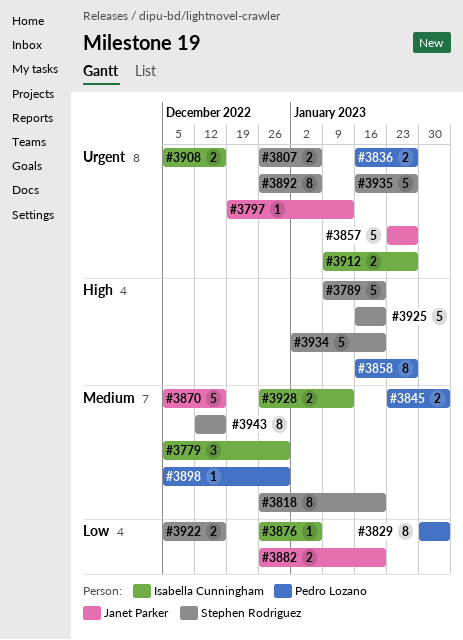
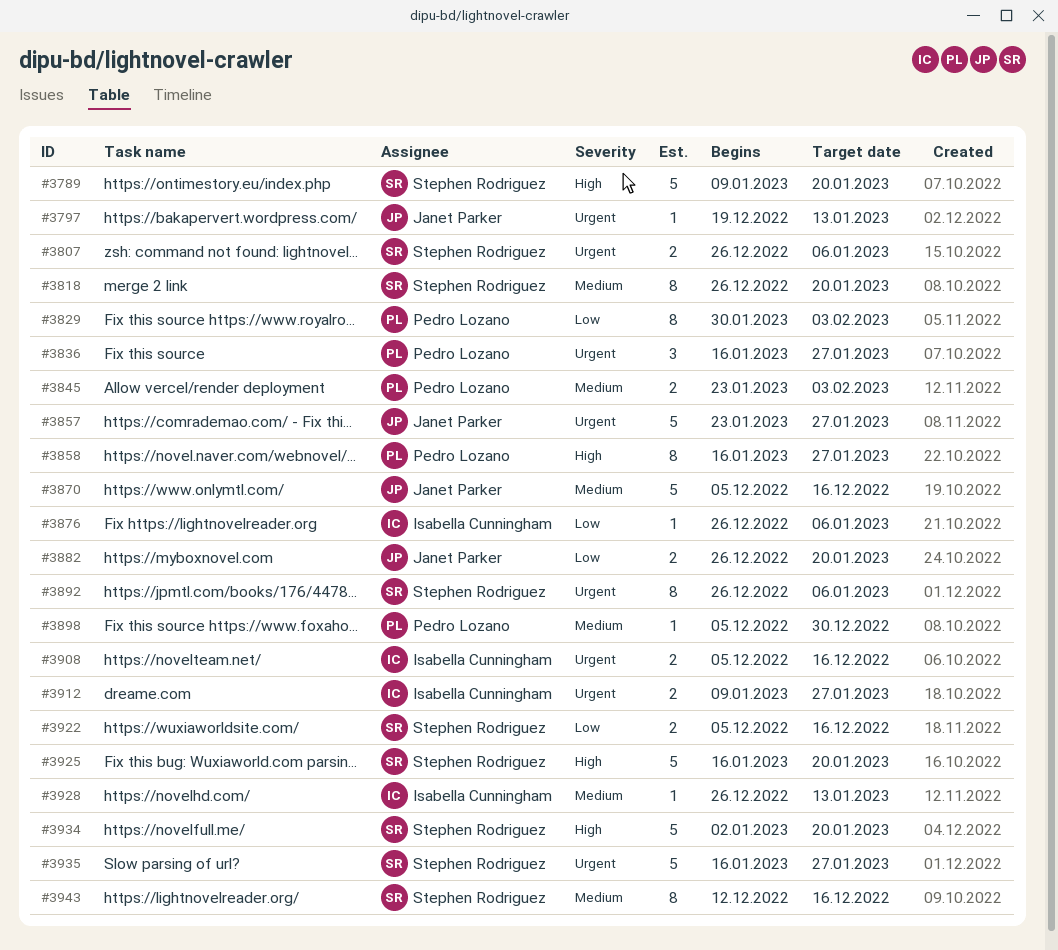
#3779: present -> none
#3836, estimate: 2 -> 3
#3928, estimate: 2 -> 1

